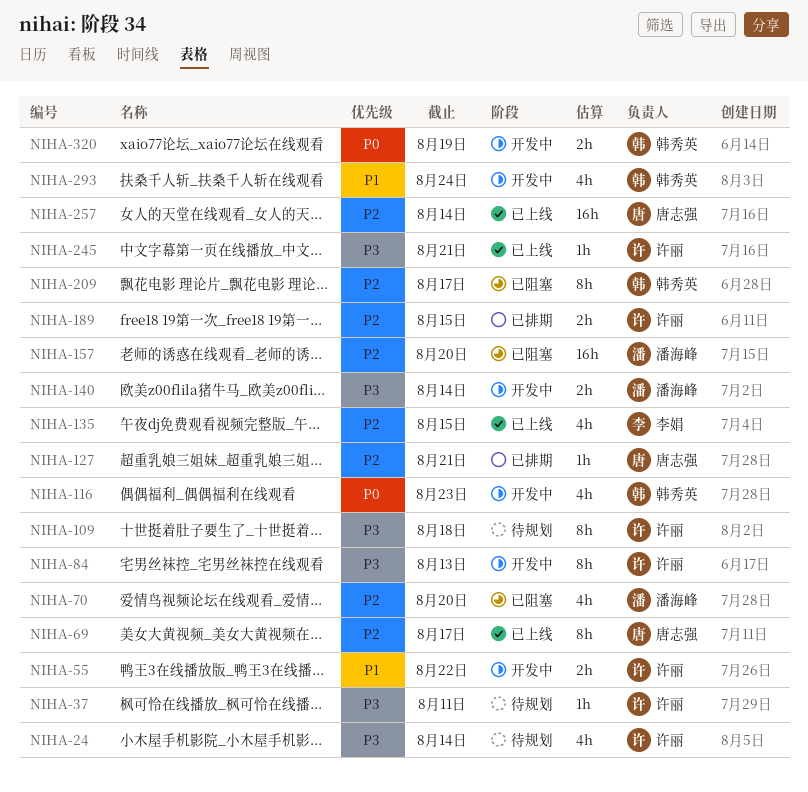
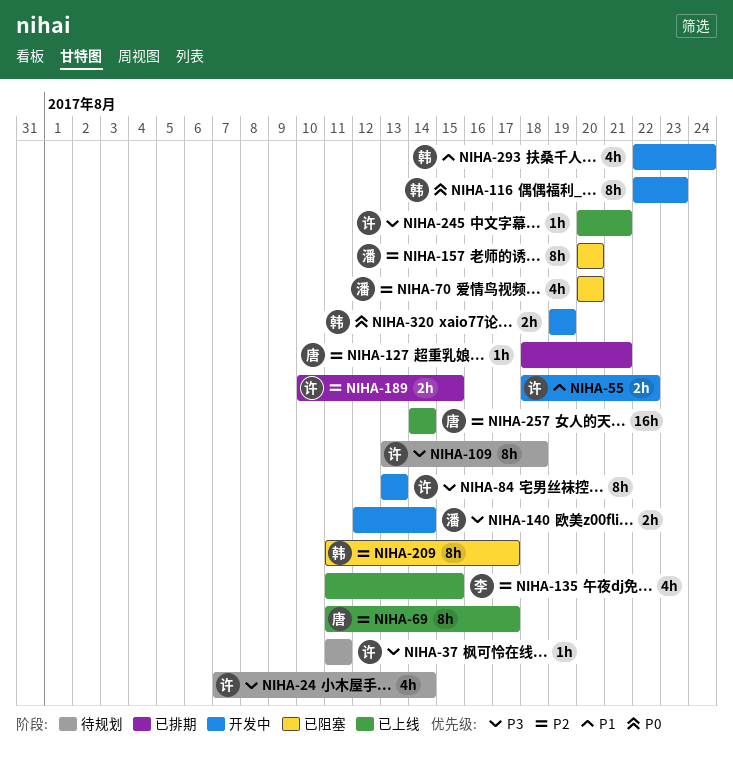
NIHA-116, estimate: 4h -> 8h
NIHA-157, estimate: 16h -> 8h

